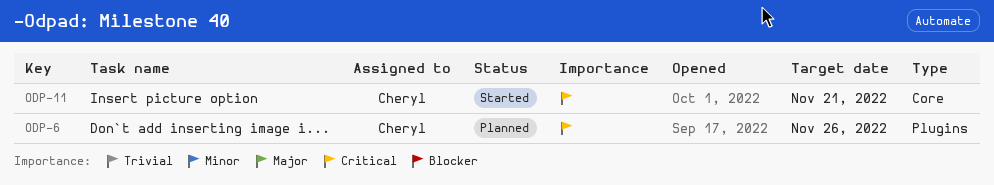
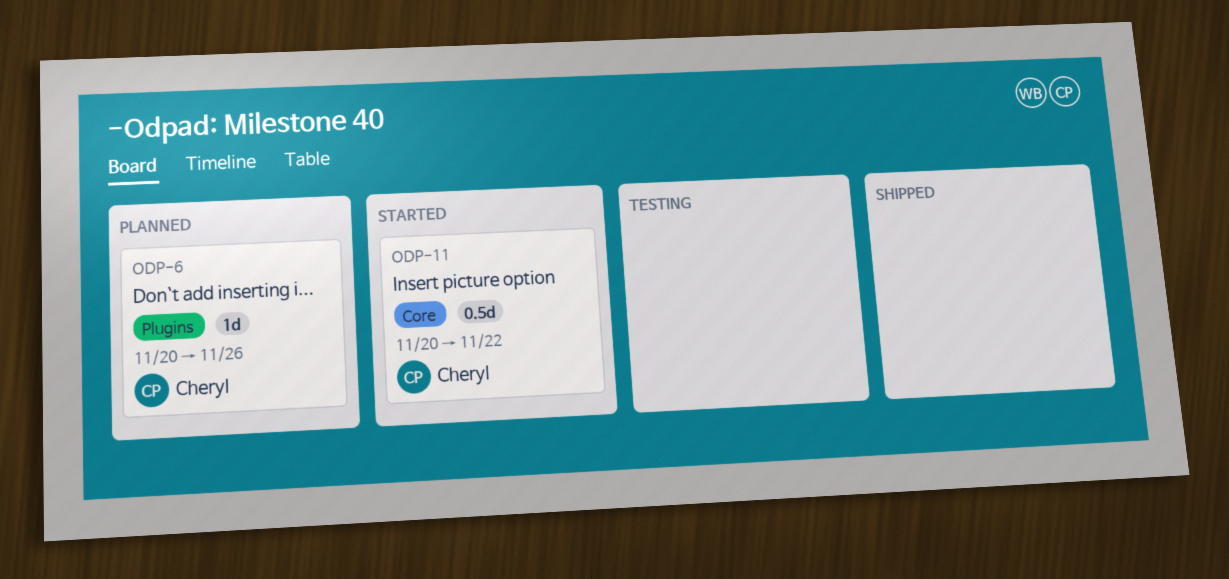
ODP-11, due: Nov 21 -> Nov 22

